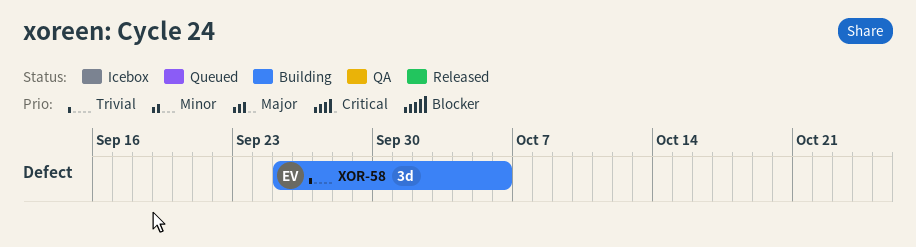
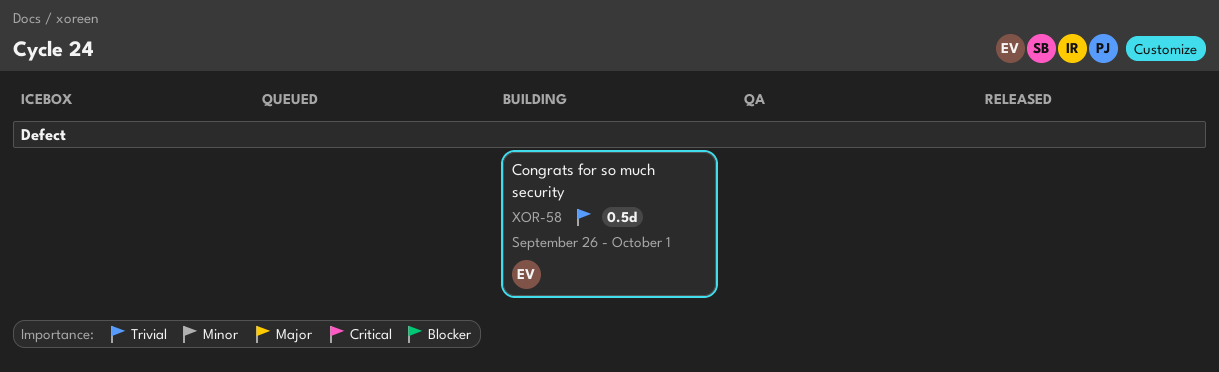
XOR-58, estimate: 3d -> 0.5d
XOR-58, start: Sep 25 -> Sep 26
XOR-58, due: Oct 6 -> Oct 1

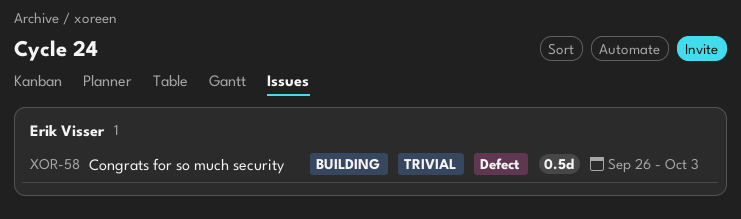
XOR-58, due: Oct 1 -> Oct 3

